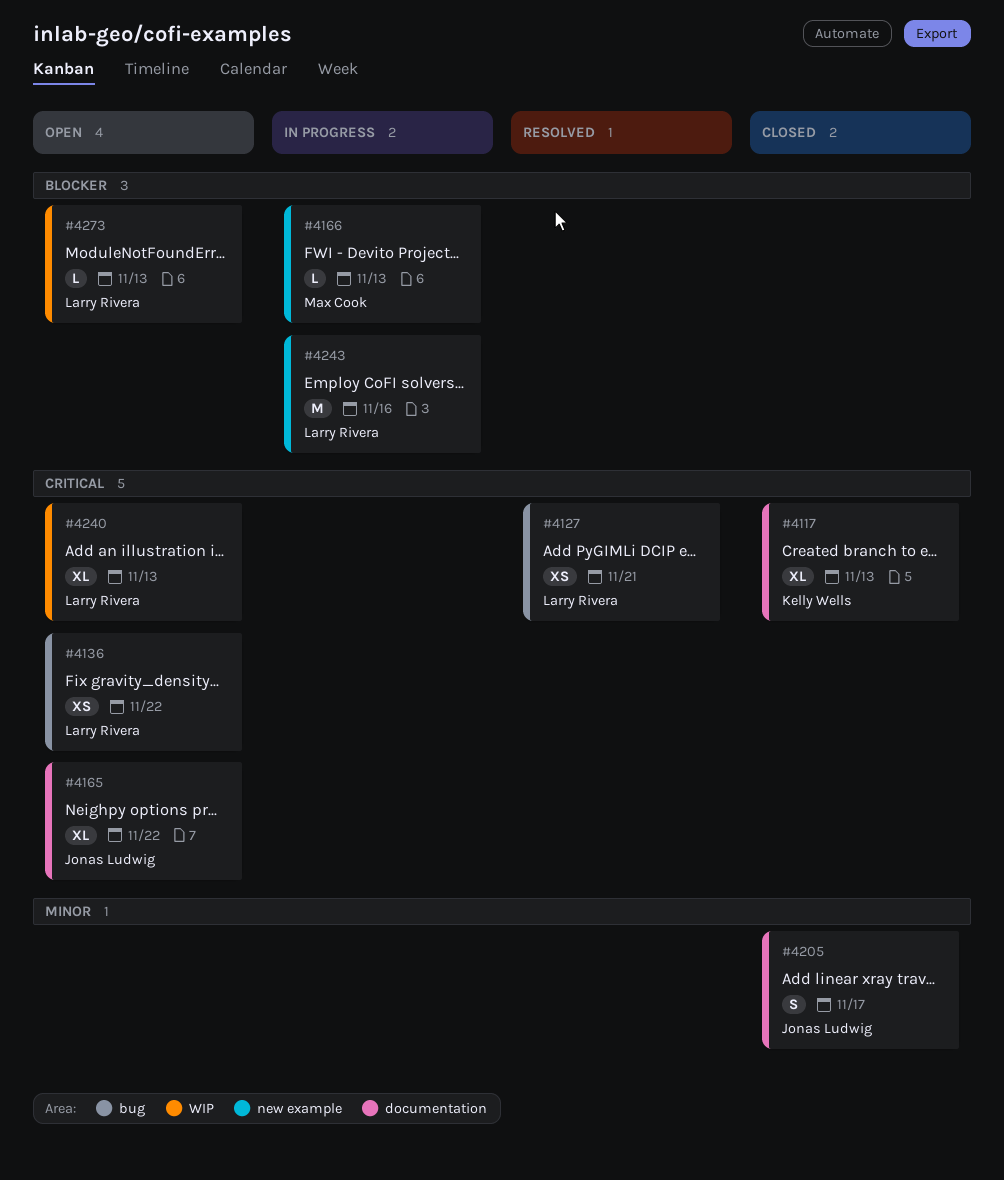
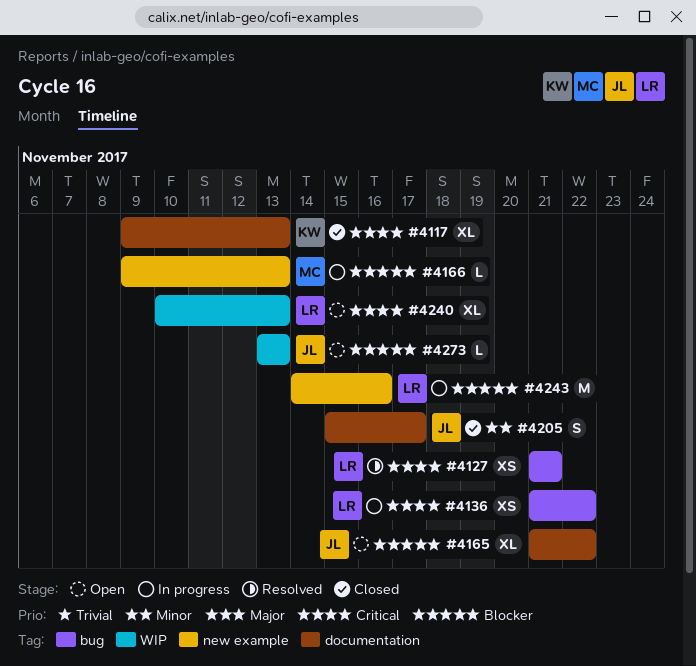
#4136, status: Open -> In progress
#4165, priority: Critical -> Blocker
#4273, owner: Larry Rivera -> Jonas Ludwig

